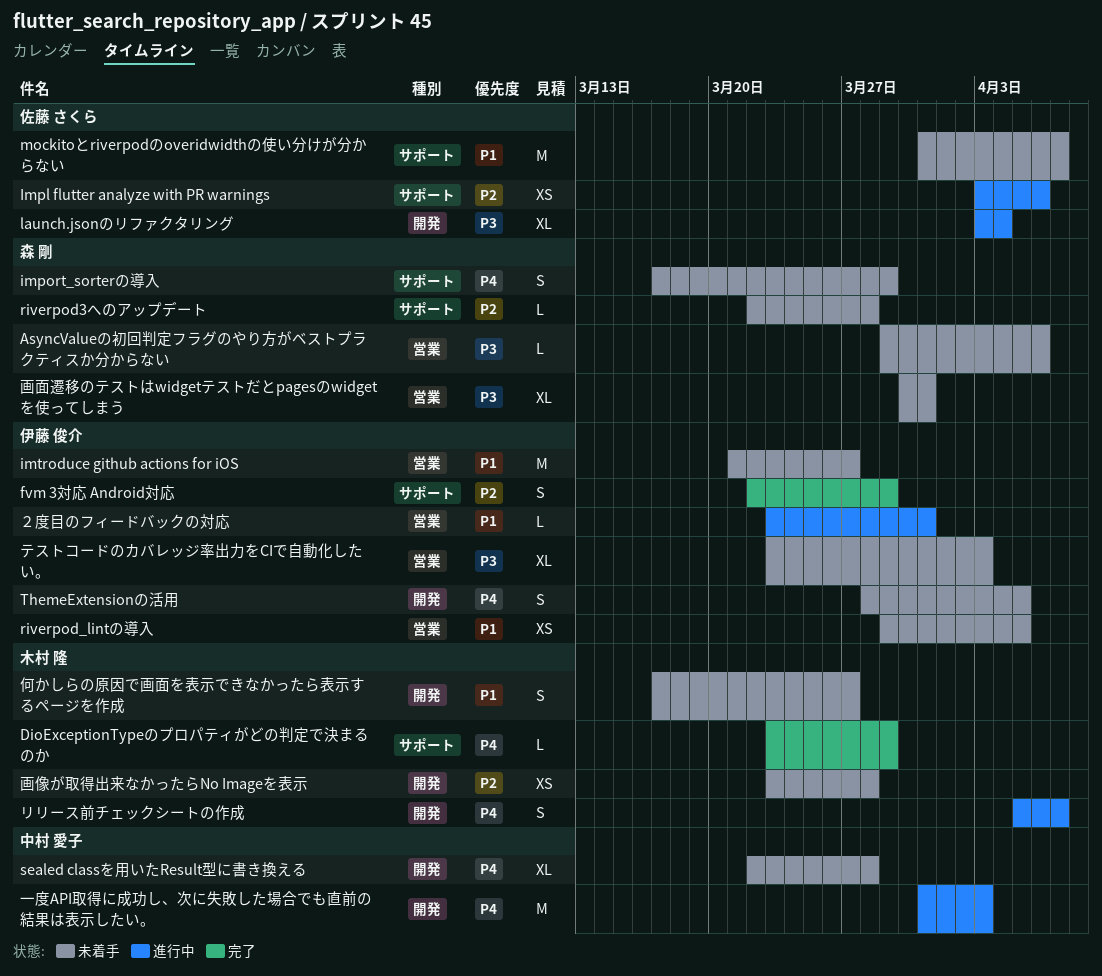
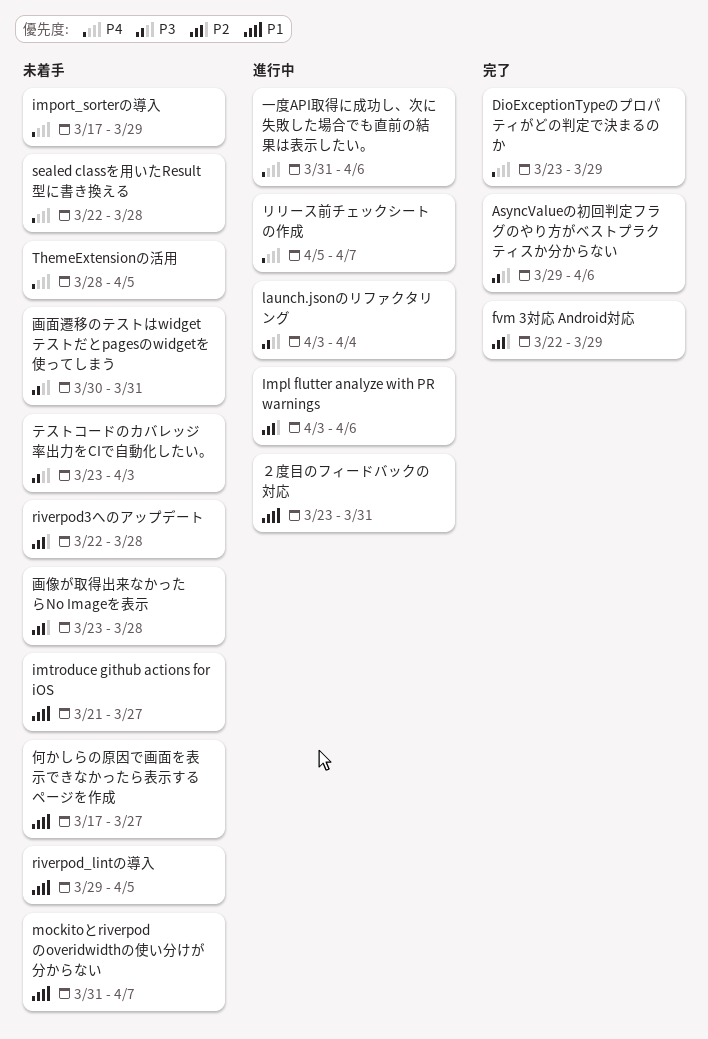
AsyncValueの初回判定フラグのやり方がベストプラクティスか分からない, status: 未着手 -> 完了
一度API取得に成功し、次に失敗した場合でも直前の結果は表示したい。, due: Apr 3 -> Apr 6

